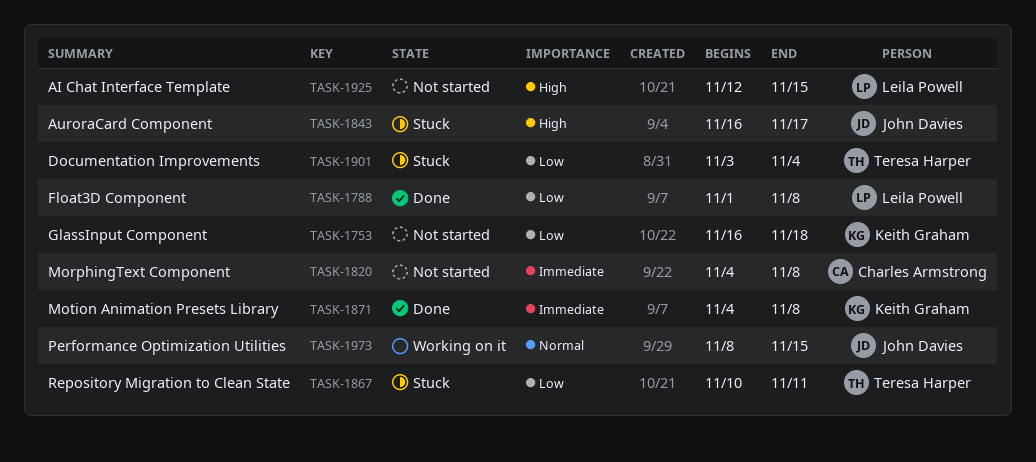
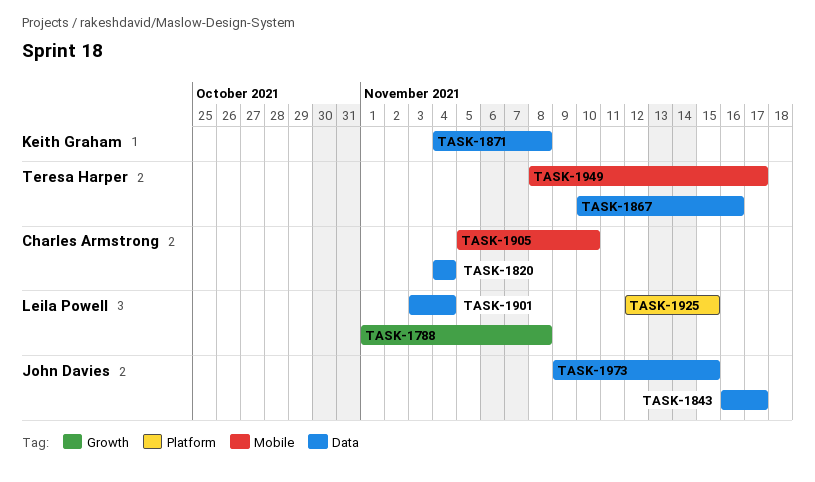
TASK-1753: present -> none
TASK-1820, due: Nov 8 -> Nov 4
TASK-1867, due: Nov 11 -> Nov 16
TASK-1901, owner: Teresa Harper -> Leila Powell
TASK-1905: none -> present
TASK-1949: none -> present
TASK-1973, start: Nov 8 -> Nov 9

